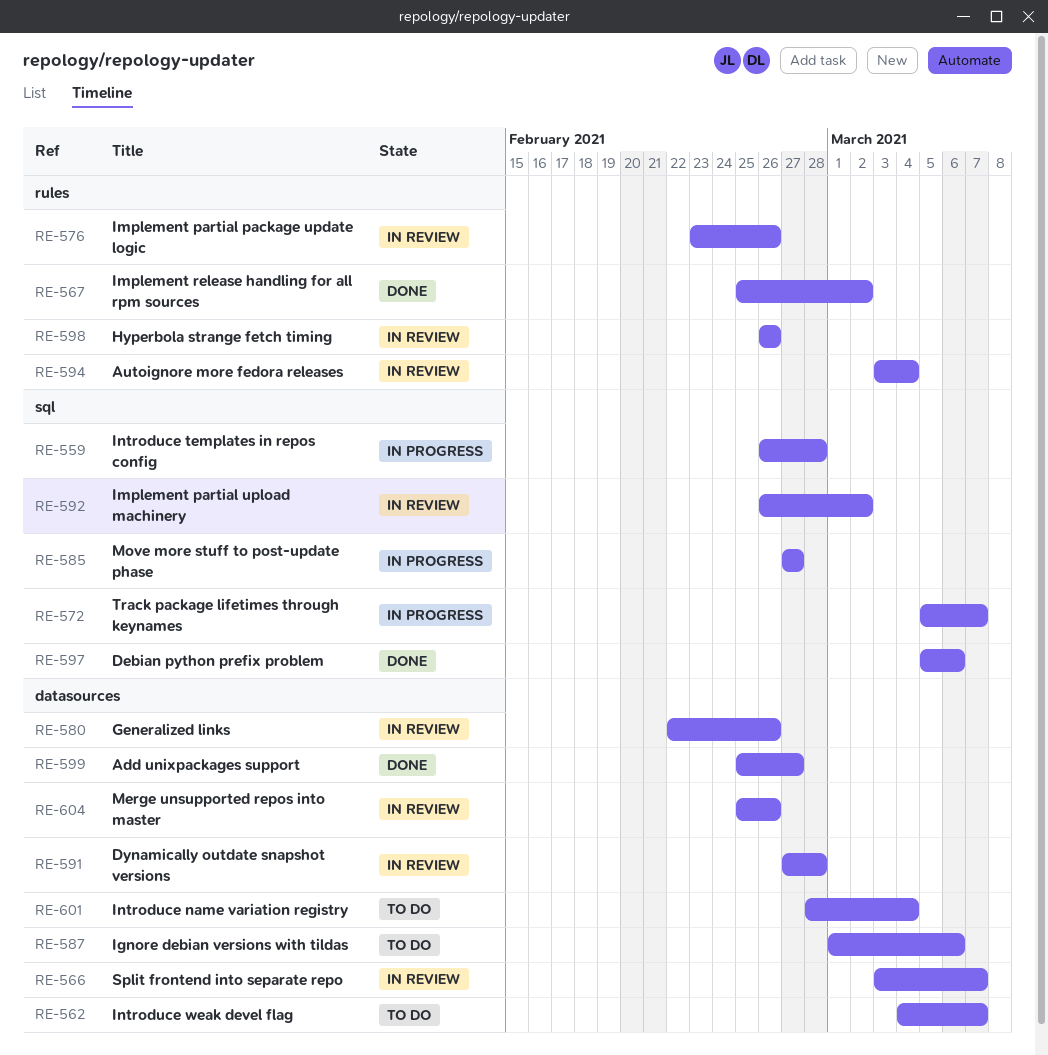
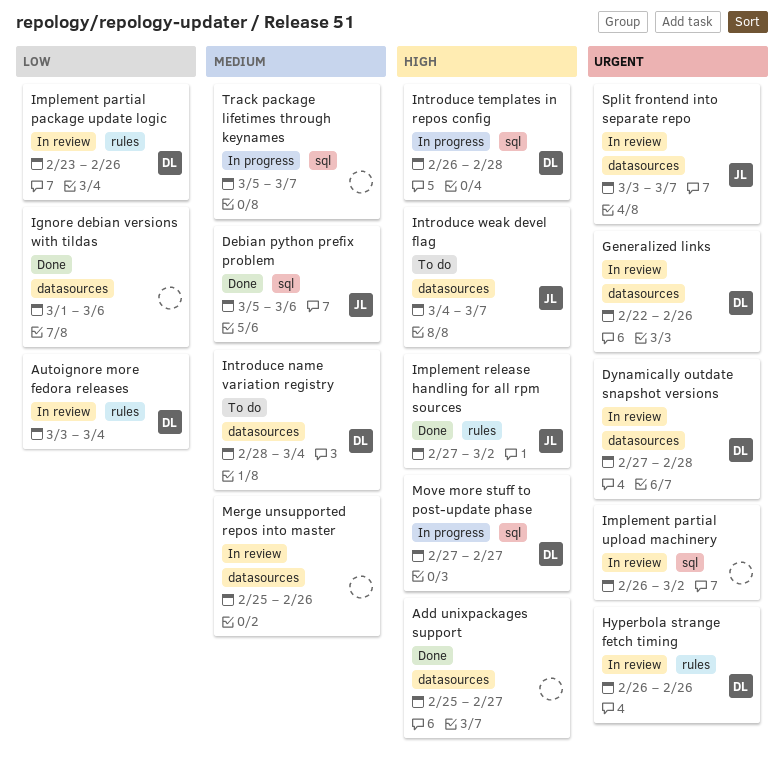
Ignore debian versions with tildas, status: To do -> Done
Implement release handling for all rpm sources, start: Feb 25 -> Feb 27

